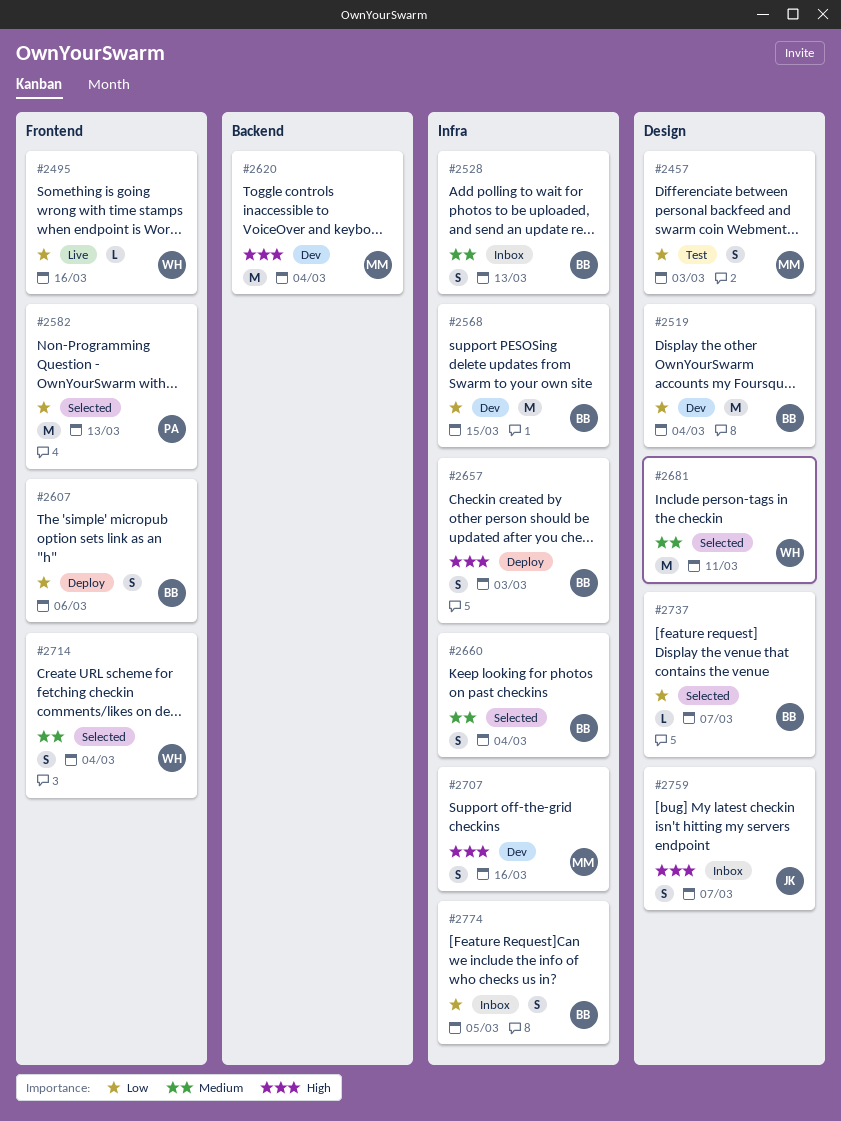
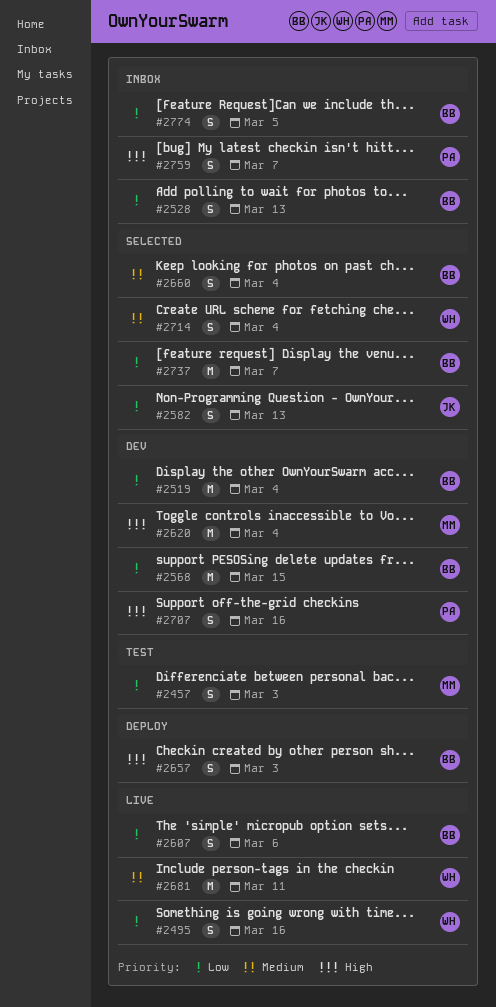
#2495, estimate: L -> S
#2528, priority: Medium -> Low
#2582, owner: PA -> JK
#2582, estimate: M -> S
#2607, status: Deploy -> Live
#2681, status: Selected -> Live
#2707, owner: MM -> PA
#2737, estimate: L -> M
#2759, owner: JK -> PA

